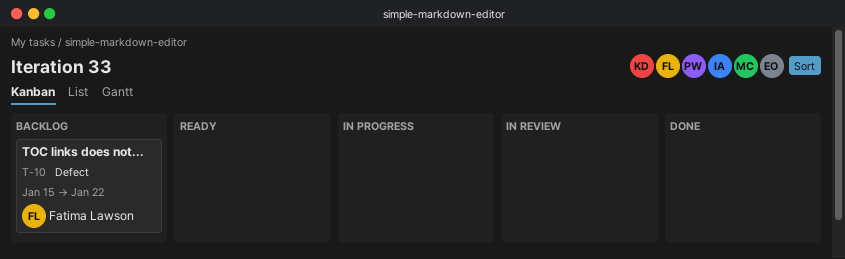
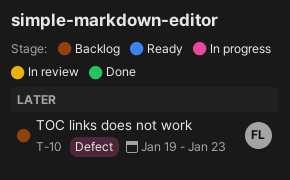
T-10, start: Jan 15 -> Jan 19
T-10, due: Jan 22 -> Jan 23

